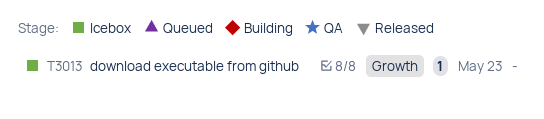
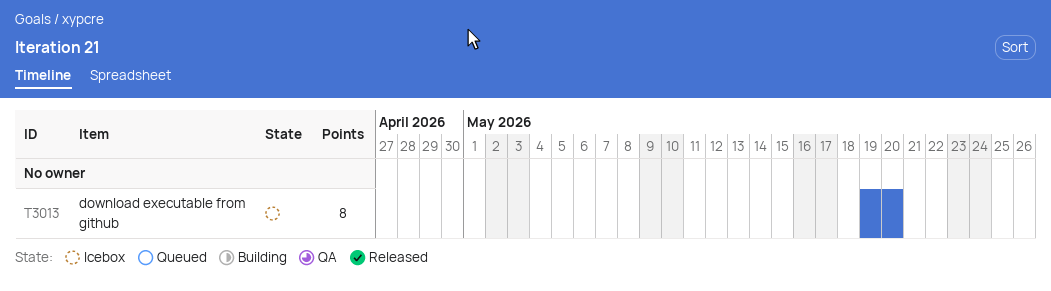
T3013, estimate: 1 -> 8
T3013, due: May 23 -> May 20

